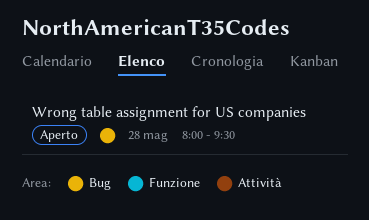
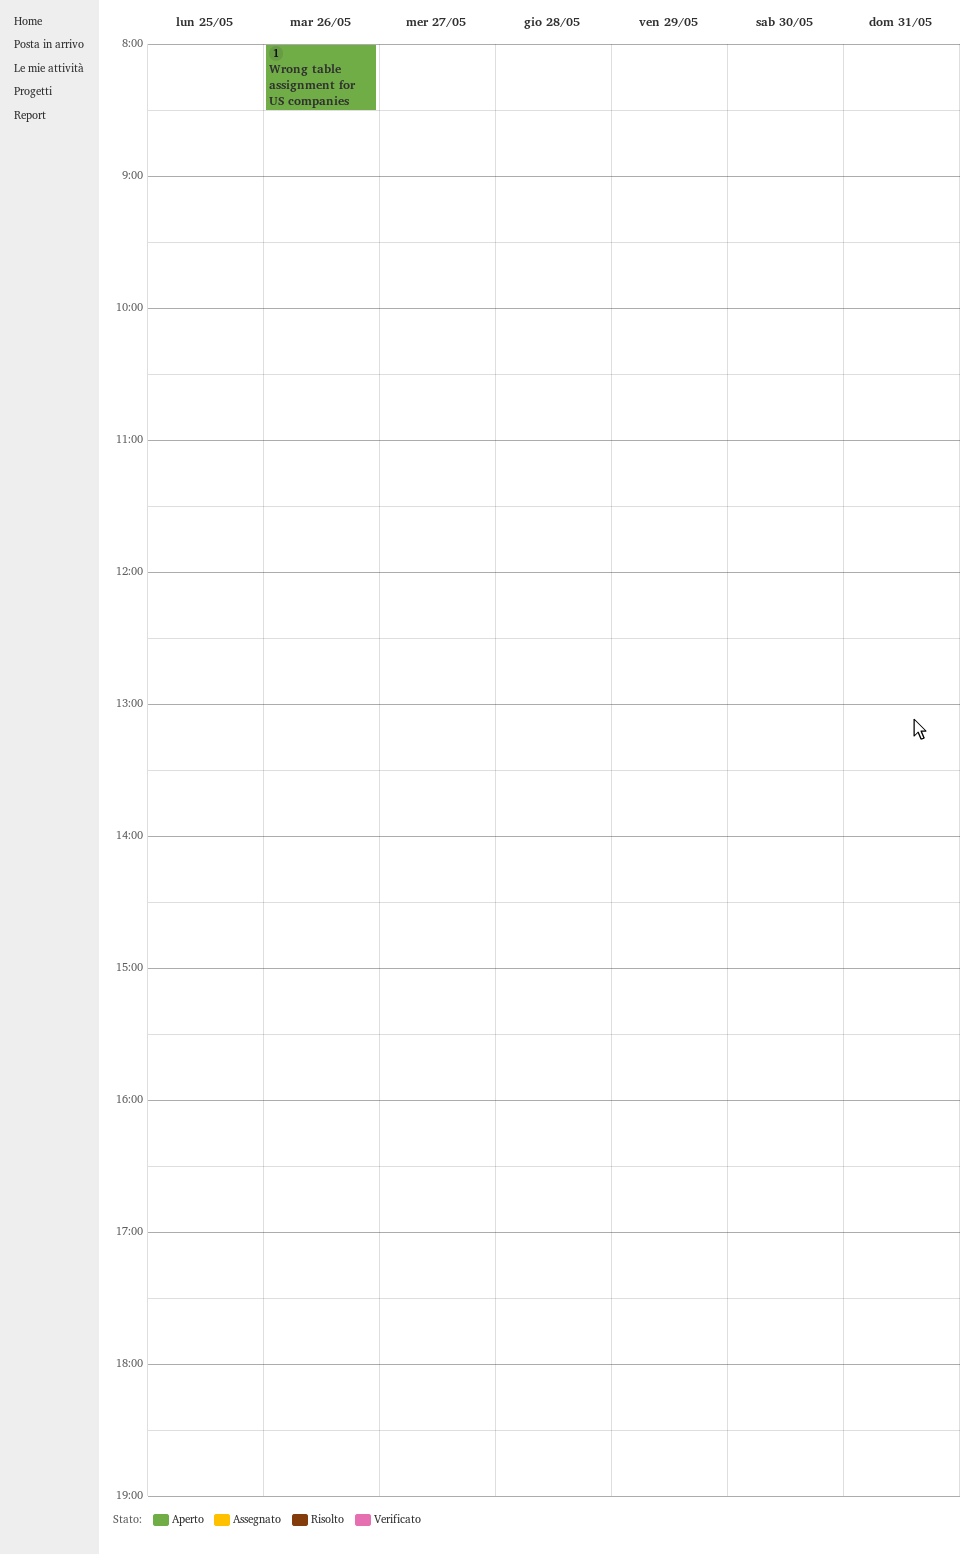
Wrong table assignment for US companies, day: May 28 -> May 26
Wrong table assignment for US companies, ends: 09:30 -> 08:30

